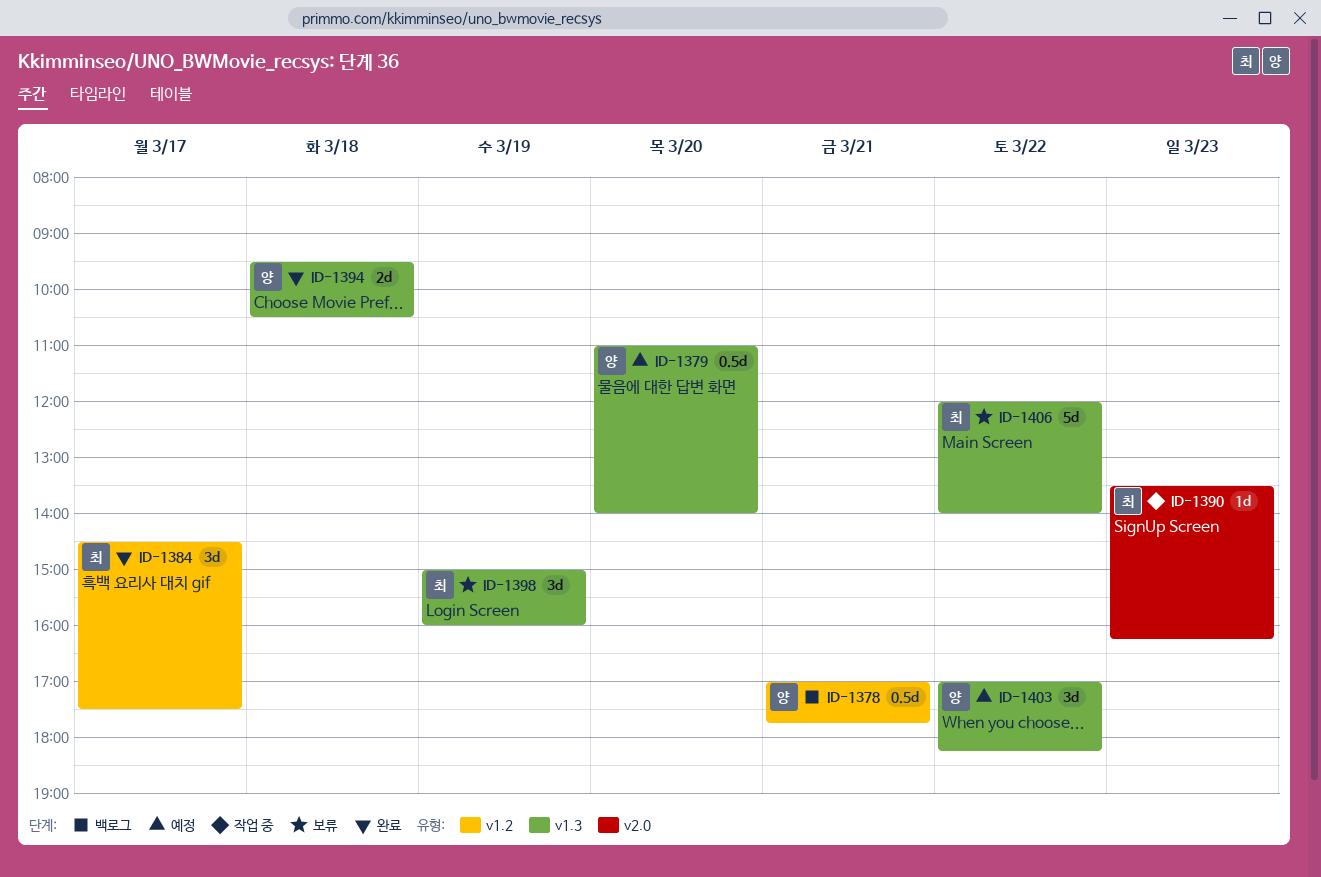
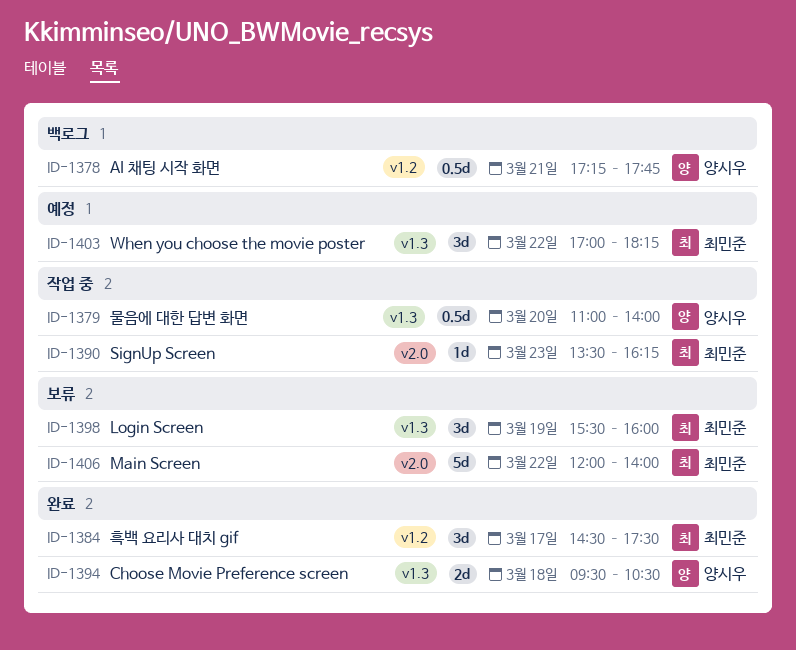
ID-1378, begins: 17:00 -> 17:15
ID-1379, status: 예정 -> 작업 중
ID-1398, begins: 15:00 -> 15:30
ID-1403, owner: 양시우 -> 최민준
ID-1406, label: v1.3 -> v2.0

